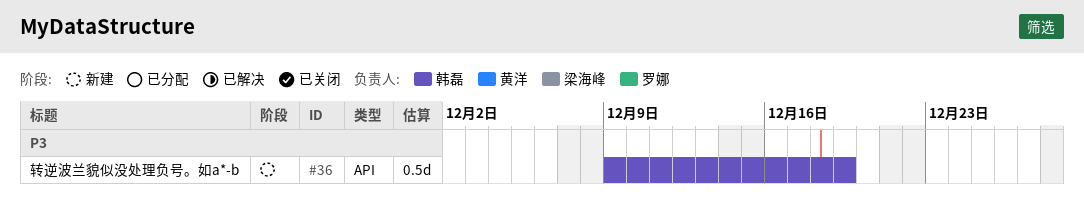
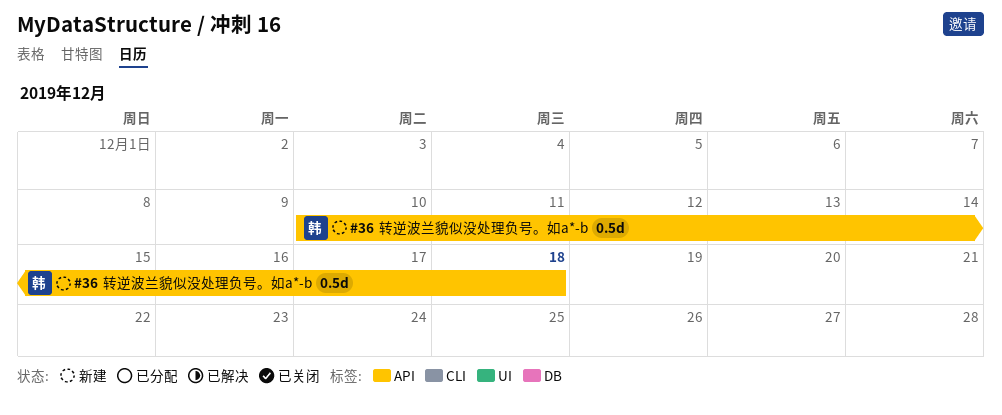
#36, start: Dec 9 -> Dec 10
#36, due: Dec 19 -> Dec 18

